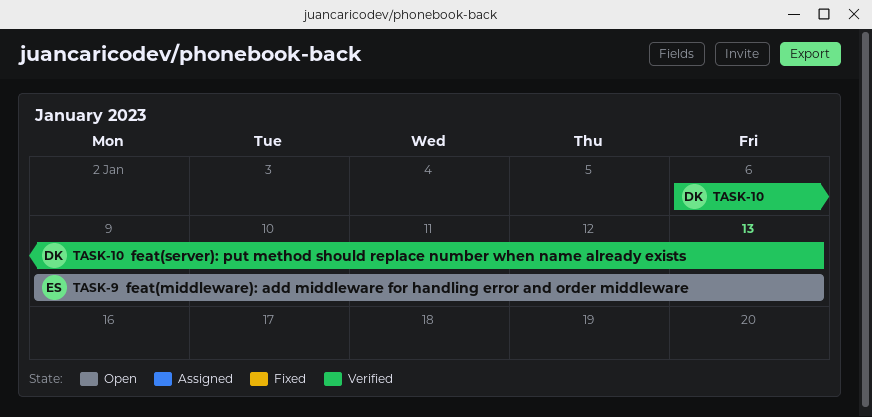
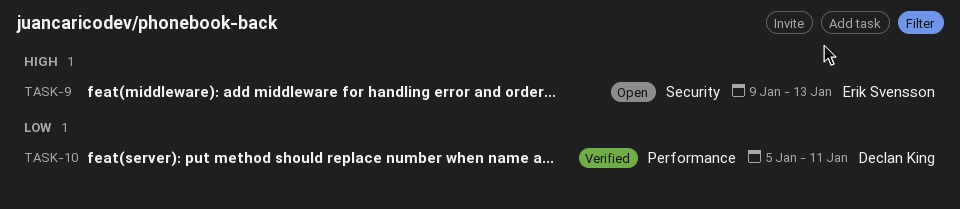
TASK-10, start: Jan 6 -> Jan 5
TASK-10, due: Jan 13 -> Jan 11

